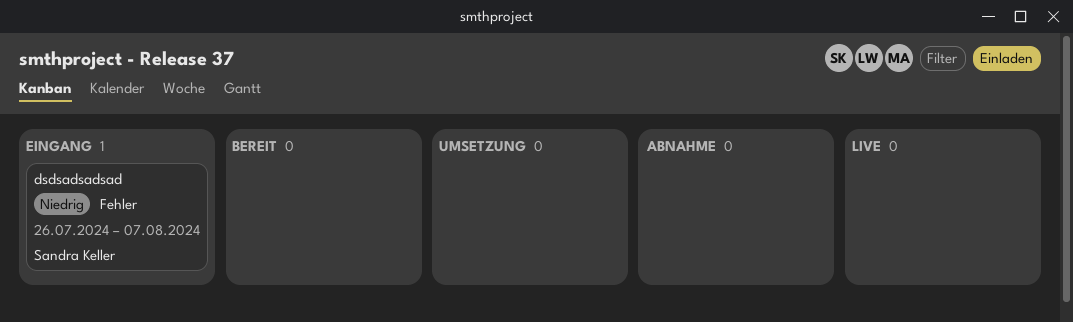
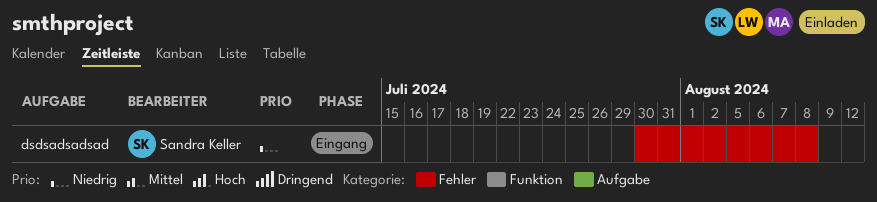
dsdsadsadsad, start: Jul 26 -> Jul 30
dsdsadsadsad, due: Aug 7 -> Aug 8

